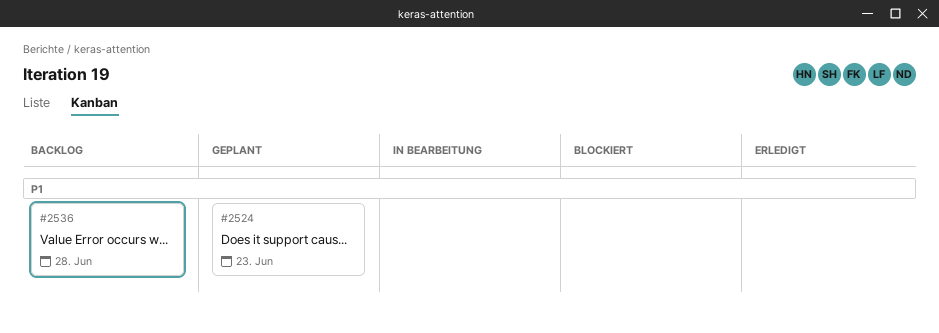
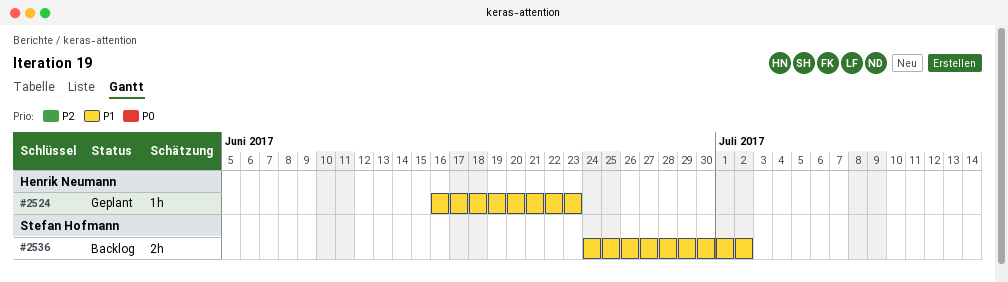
#2536, due: Jun 28 -> Jul 2

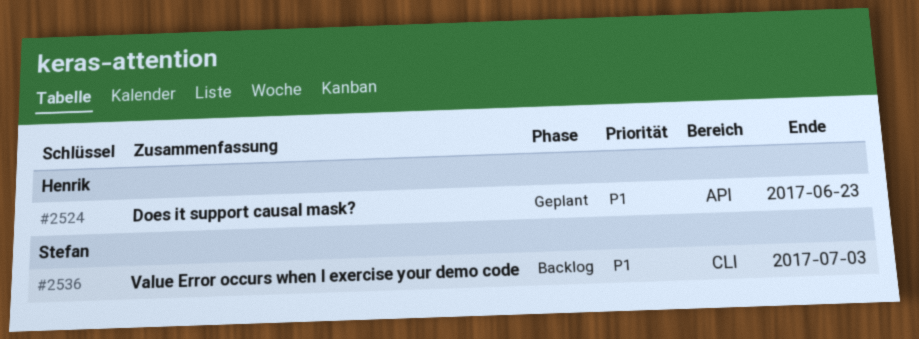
#2536, due: Jul 2 -> Jul 3

